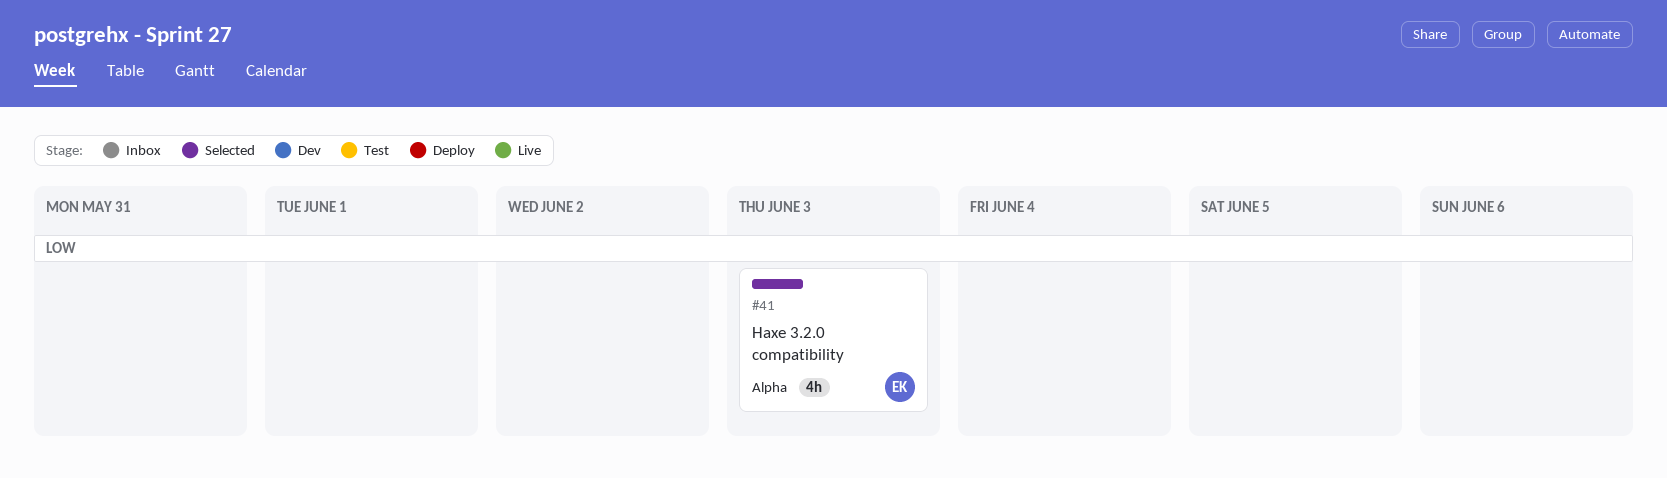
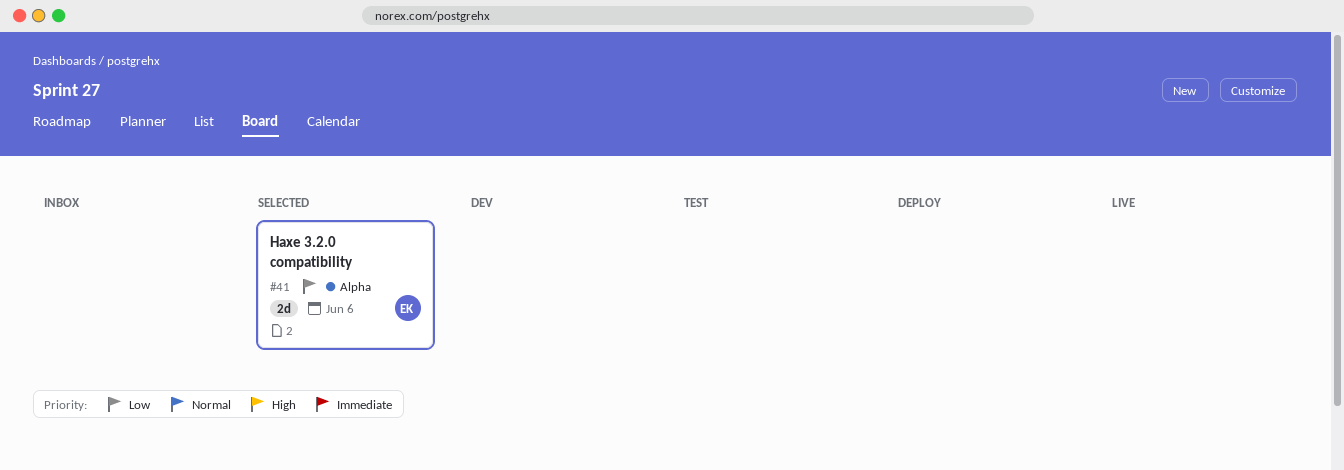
#41, estimate: 4h -> 2d
#41, due: Jun 3 -> Jun 6

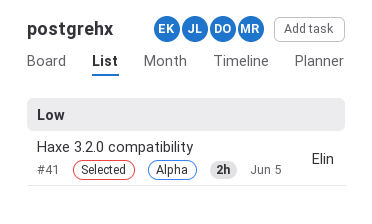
#41, estimate: 2d -> 2h
#41, due: Jun 6 -> Jun 5

